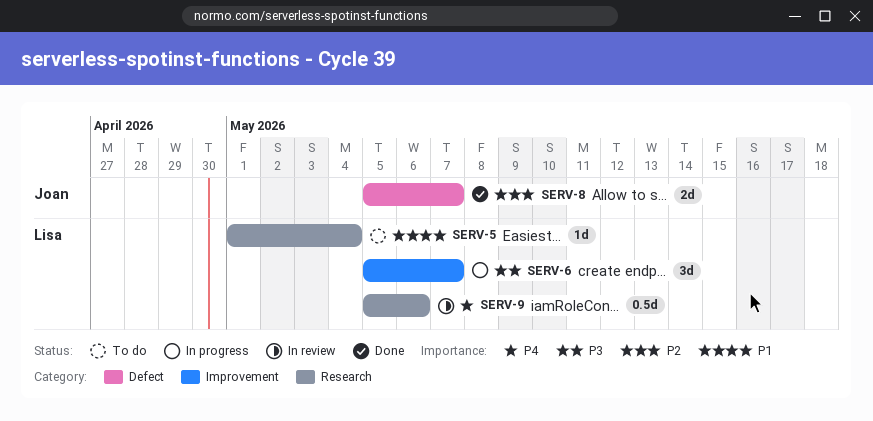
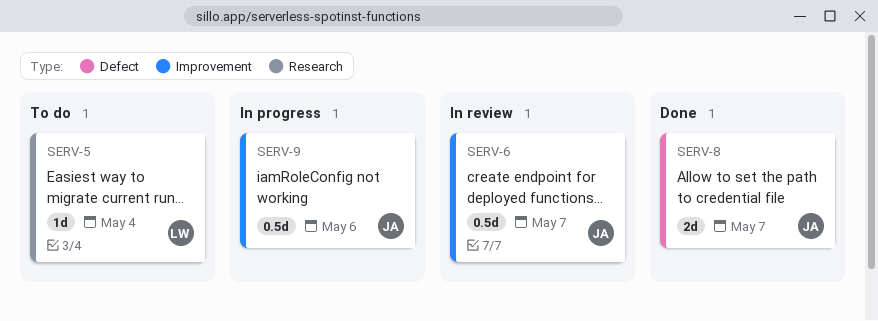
SERV-6, status: In progress -> In review
SERV-6, owner: Lisa -> Joan
SERV-6, estimate: 3d -> 0.5d
SERV-9, status: In review -> In progress
SERV-9, owner: Lisa -> Joan
SERV-9, label: Research -> Improvement

